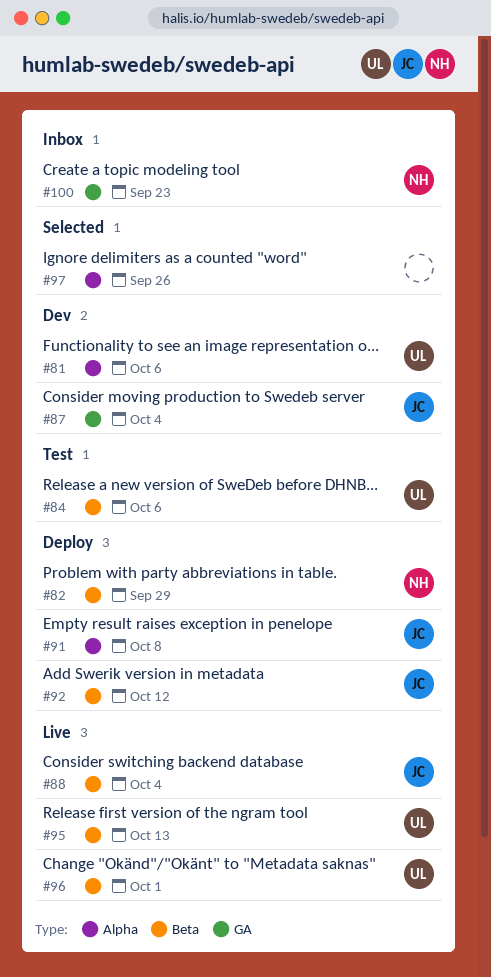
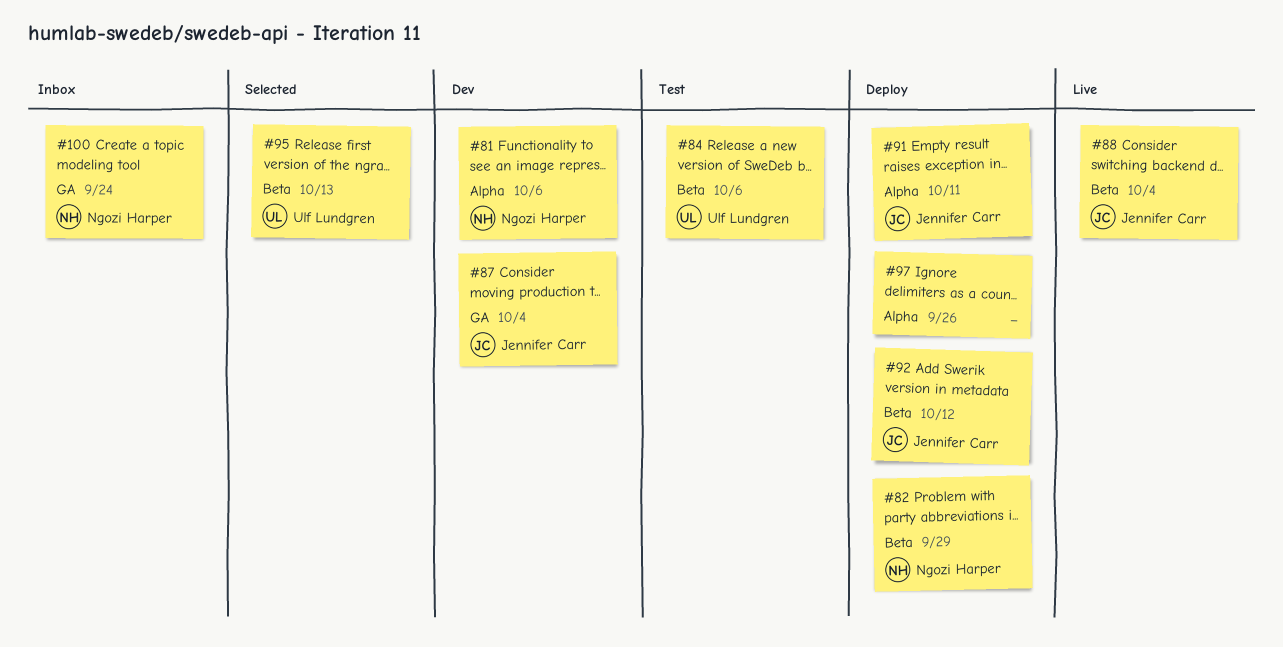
#81, owner: Ulf Lundgren -> Ngozi Harper
#91, due: Oct 8 -> Oct 11
#95, status: Live -> Selected
#96: present -> none
#97, status: Selected -> Deploy
#100, due: Sep 23 -> Sep 24

